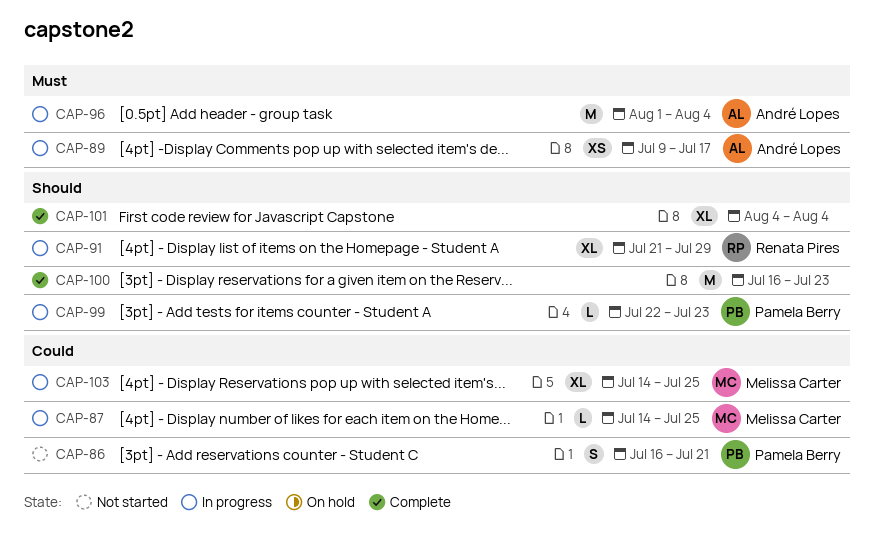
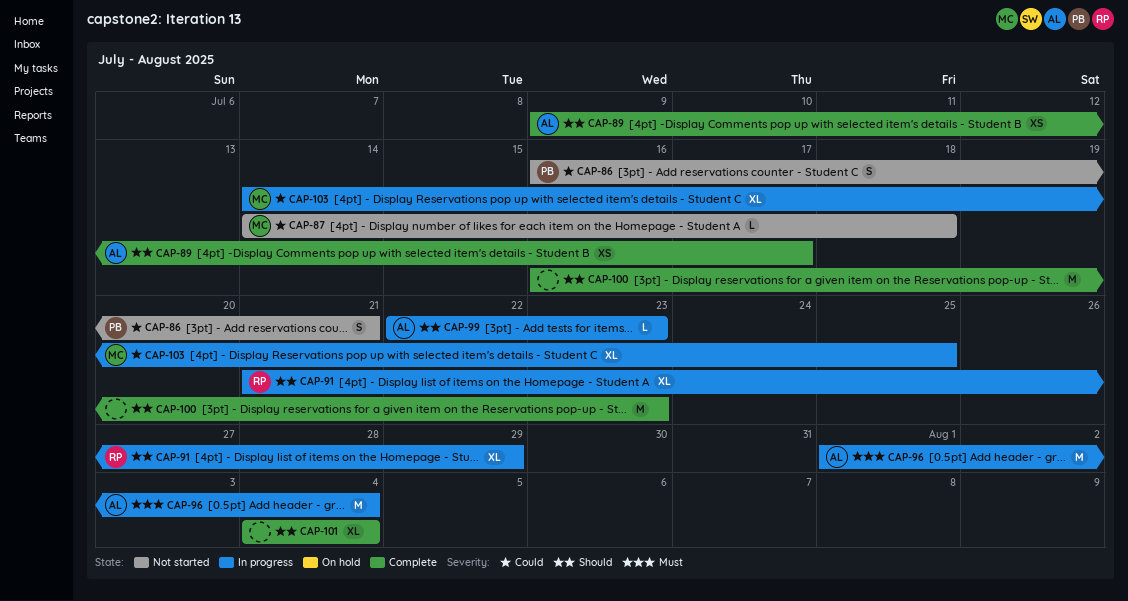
CAP-87, status: In progress -> Not started
CAP-87, due: Jul 25 -> Jul 18
CAP-89, status: In progress -> Complete
CAP-89, priority: Must -> Should
CAP-99, owner: Pamela Berry -> André Lopes

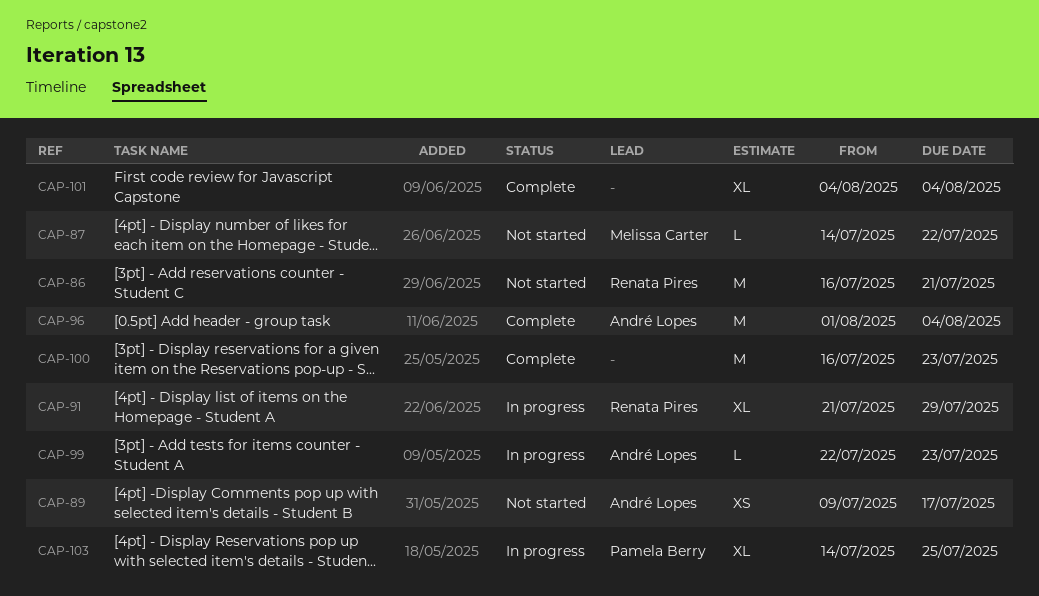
CAP-86, owner: Pamela Berry -> Renata Pires
CAP-86, estimate: S -> M
CAP-87, due: Jul 18 -> Jul 22
CAP-89, status: Complete -> Not started
CAP-96, status: In progress -> Complete
CAP-103, owner: Melissa Carter -> Pamela Berry

